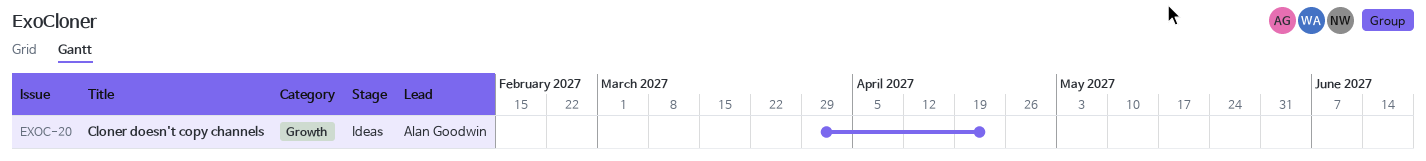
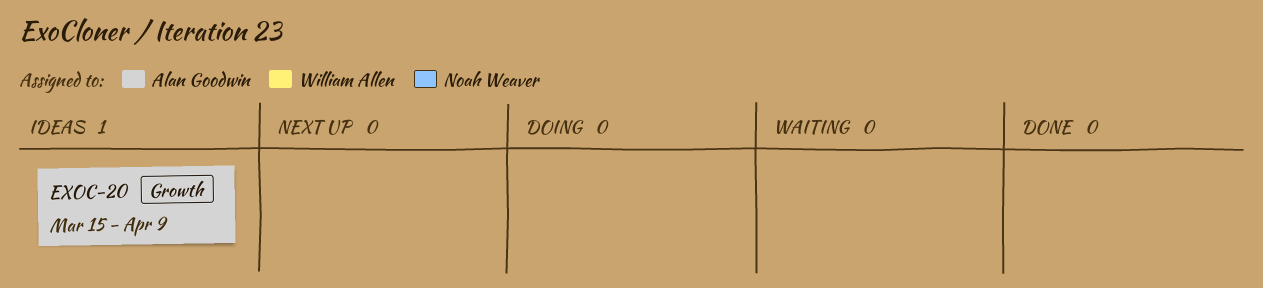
EXOC-20, start: Mar 29 -> Mar 15
EXOC-20, due: Apr 23 -> Apr 9

